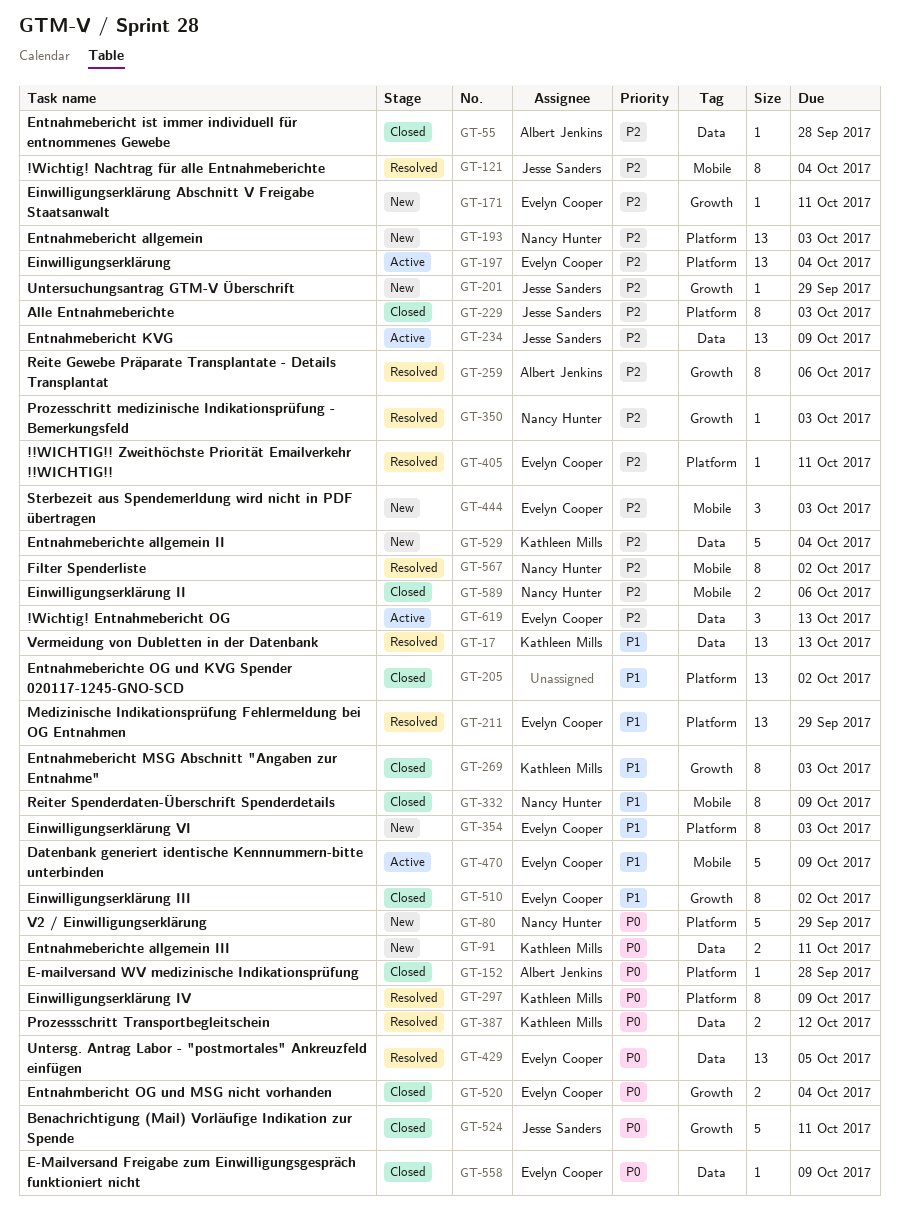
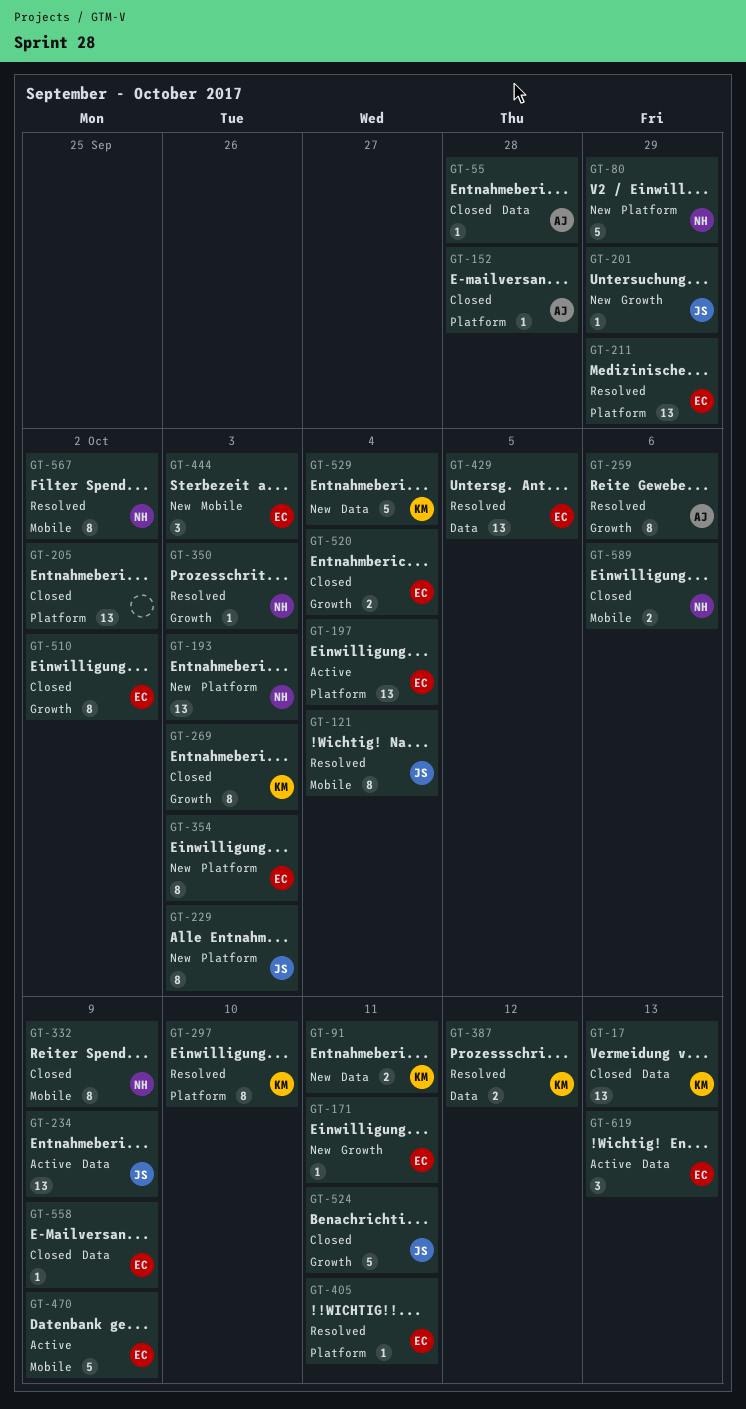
GT-17, status: Resolved -> Closed
GT-229, status: Closed -> New
GT-297, due: Oct 9 -> Oct 10

